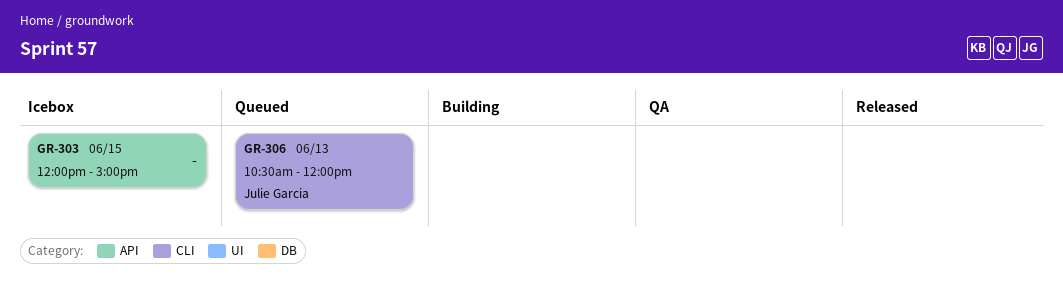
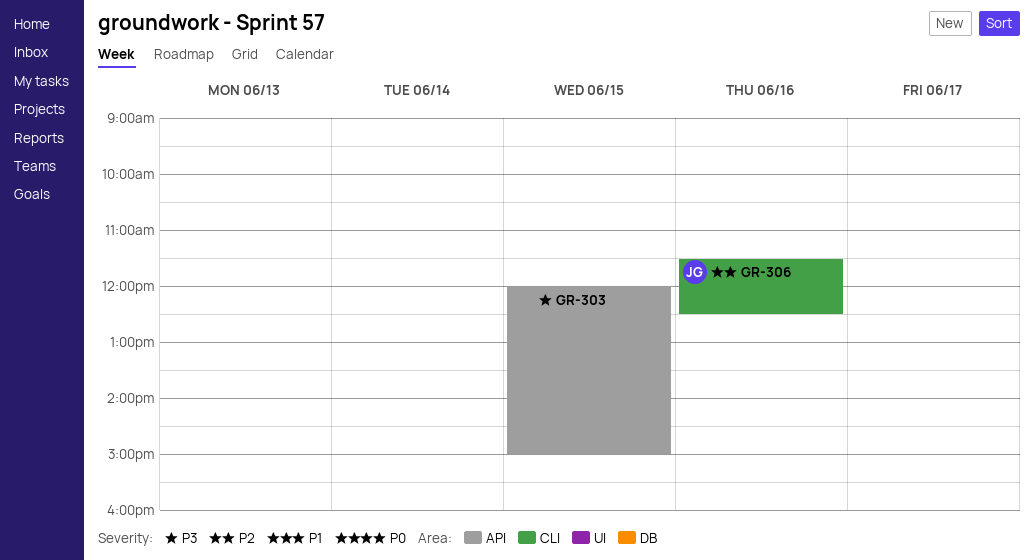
GR-306, day: Jun 13 -> Jun 16
GR-306, begins: 10:30 -> 11:30
GR-306, ends: 12:00 -> 12:30

